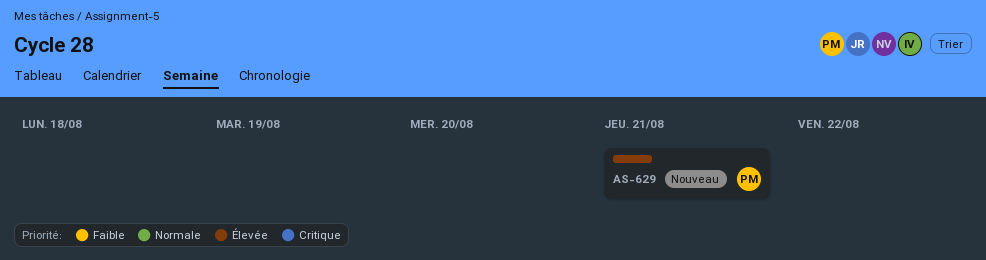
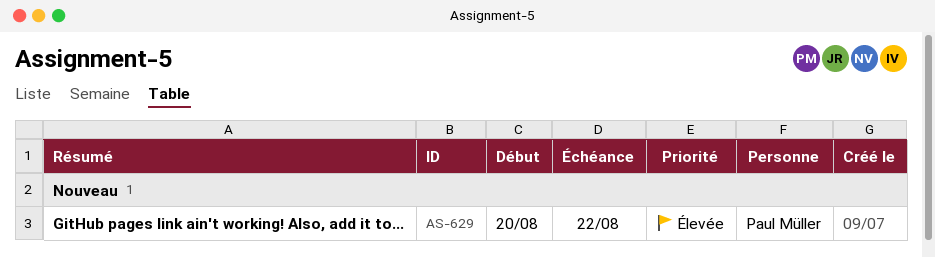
AS-629, due: Aug 21 -> Aug 22

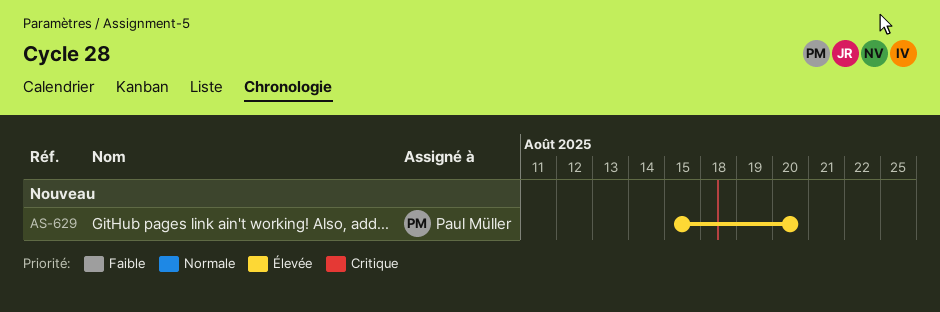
AS-629, start: Aug 20 -> Aug 15
AS-629, due: Aug 22 -> Aug 20

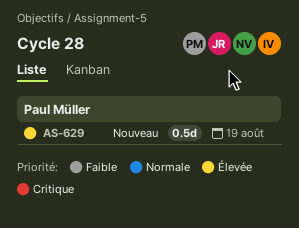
AS-629, due: Aug 20 -> Aug 19

